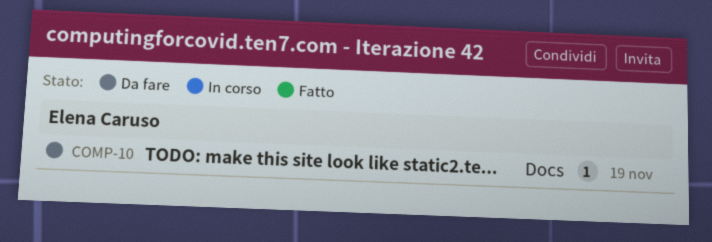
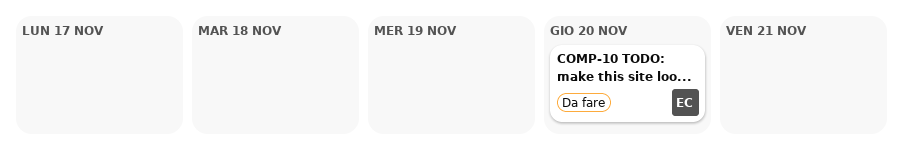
COMP-10, due: Nov 19 -> Nov 20

